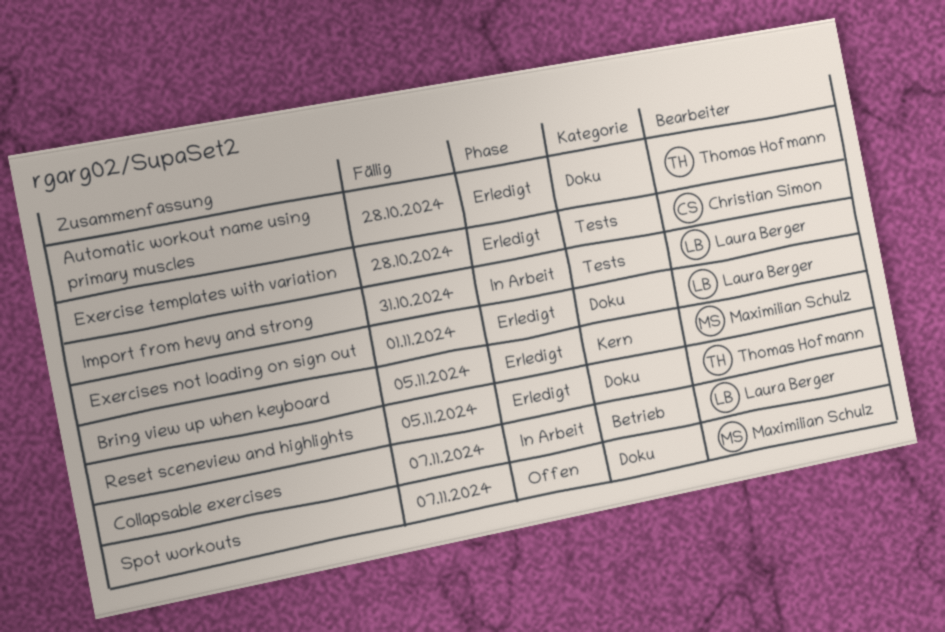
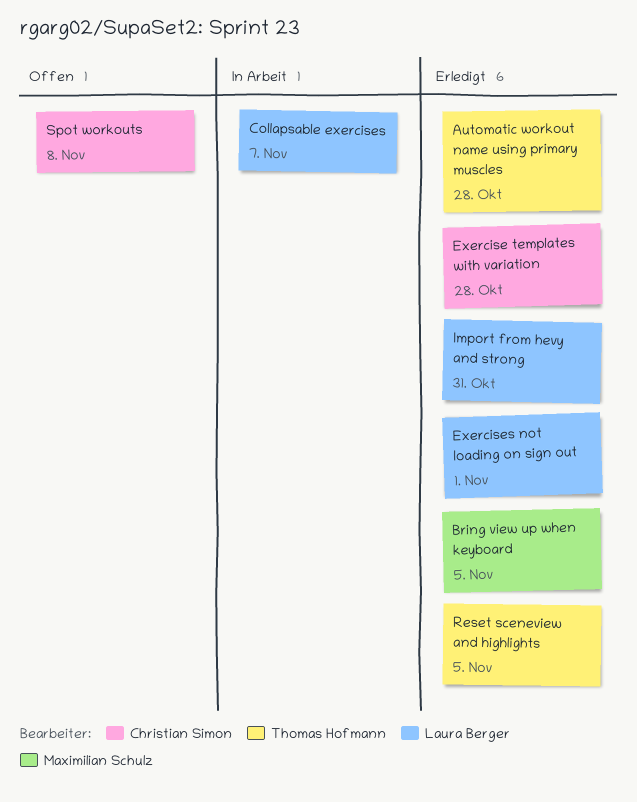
Import from hevy and strong, status: In Arbeit -> Erledigt
Spot workouts, owner: Maximilian Schulz -> Christian Simon
Spot workouts, due: Nov 7 -> Nov 8

